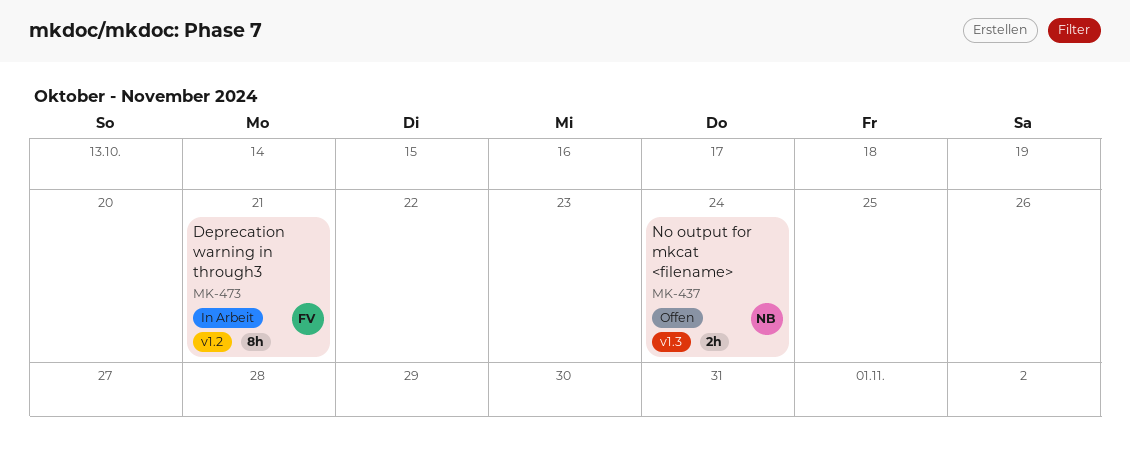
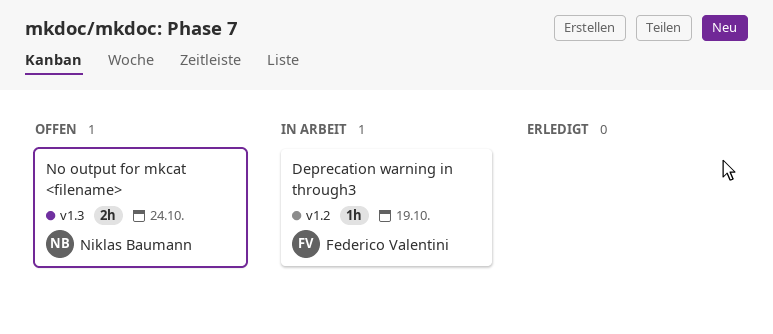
Deprecation warning in through3, estimate: 8h -> 1h
Deprecation warning in through3, due: Oct 21 -> Oct 19

